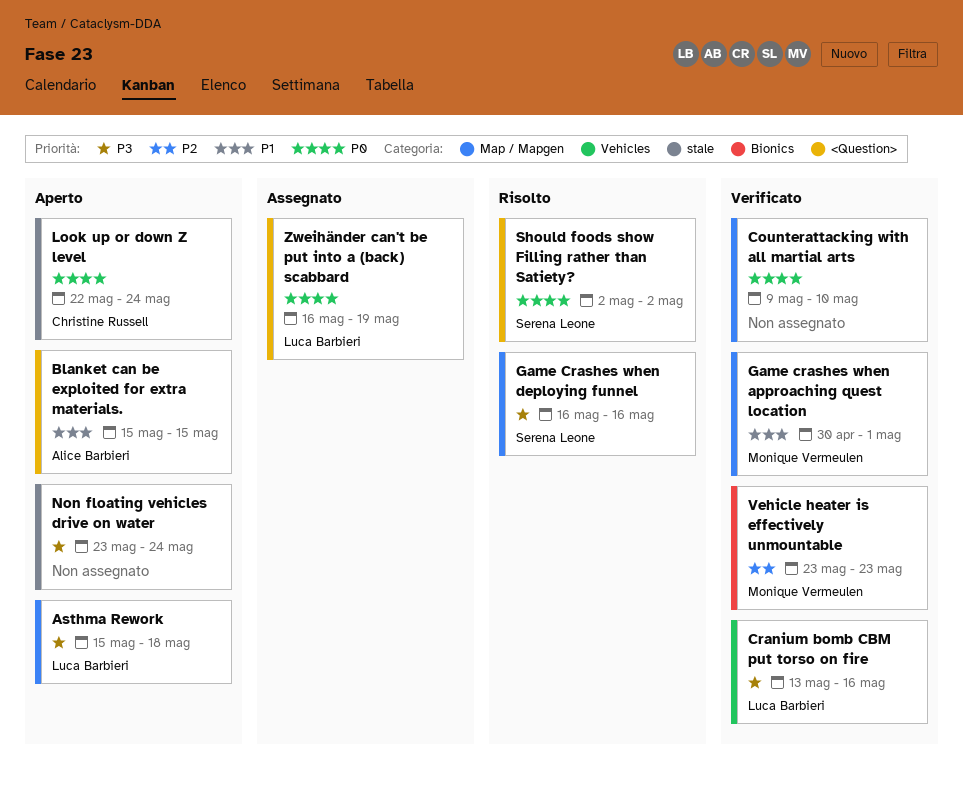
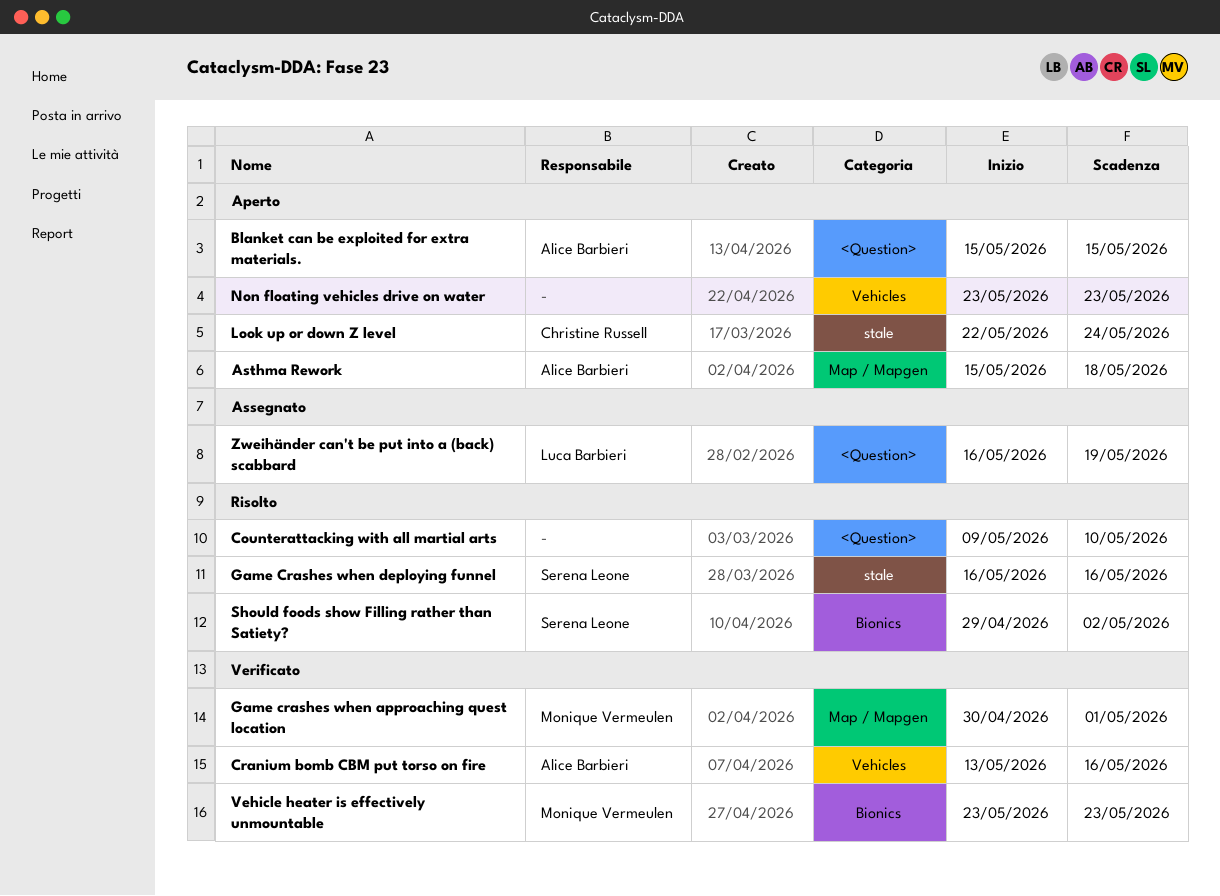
Asthma Rework, owner: Luca Barbieri -> Alice Barbieri
Counterattacking with all martial arts, status: Verificato -> Risolto
Counterattacking with all martial arts, label: Map / Mapgen -> <Question>
Cranium bomb CBM put torso on fire, owner: Luca Barbieri -> Alice Barbieri
Game Crashes when deploying funnel, label: Map / Mapgen -> stale
Non floating vehicles drive on water, label: stale -> Vehicles
Non floating vehicles drive on water, due: May 24 -> May 23
Should foods show Filling rather than Satiety?, label: <Question> -> Bionics
Should foods show Filling rather than Satiety?, start: May 2 -> Apr 29

